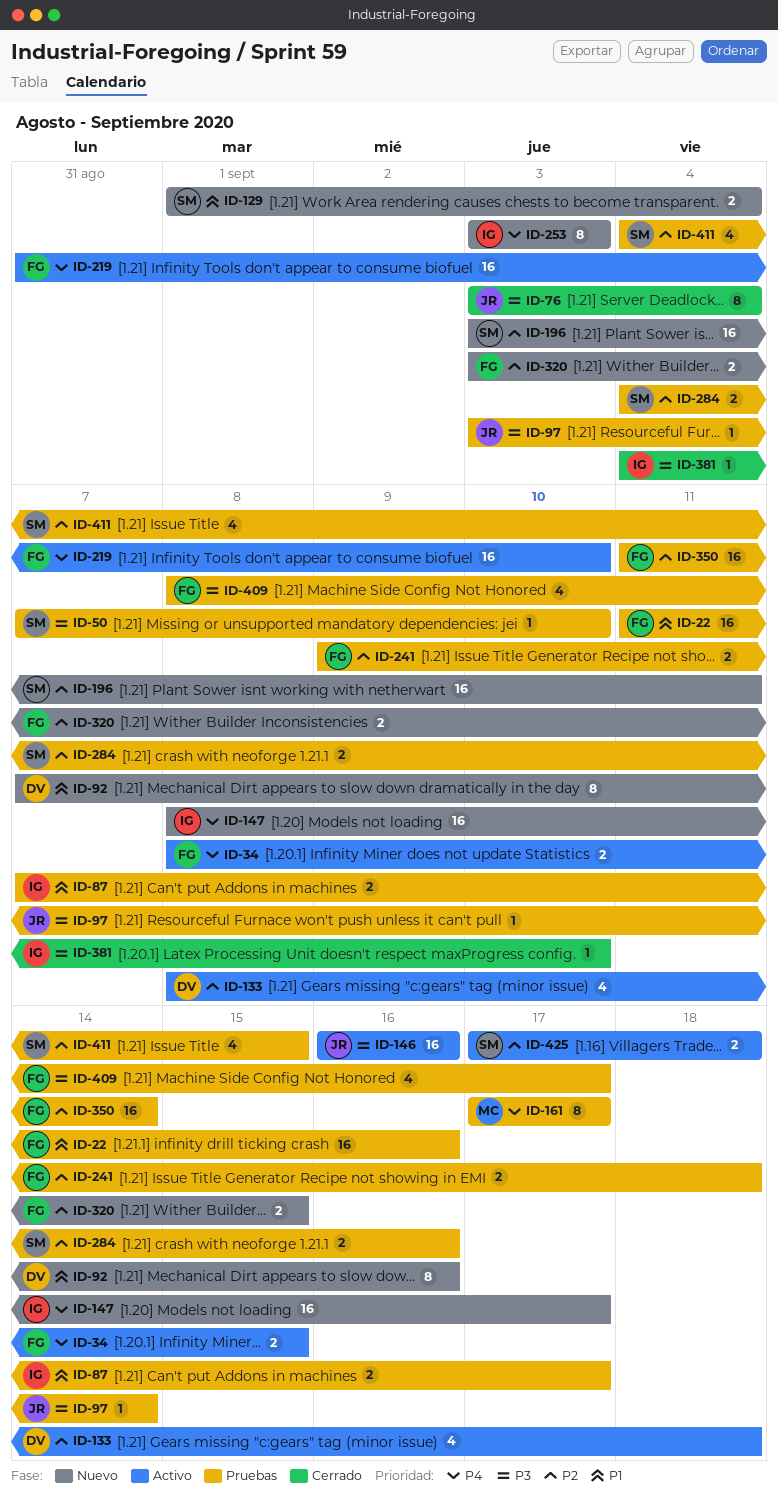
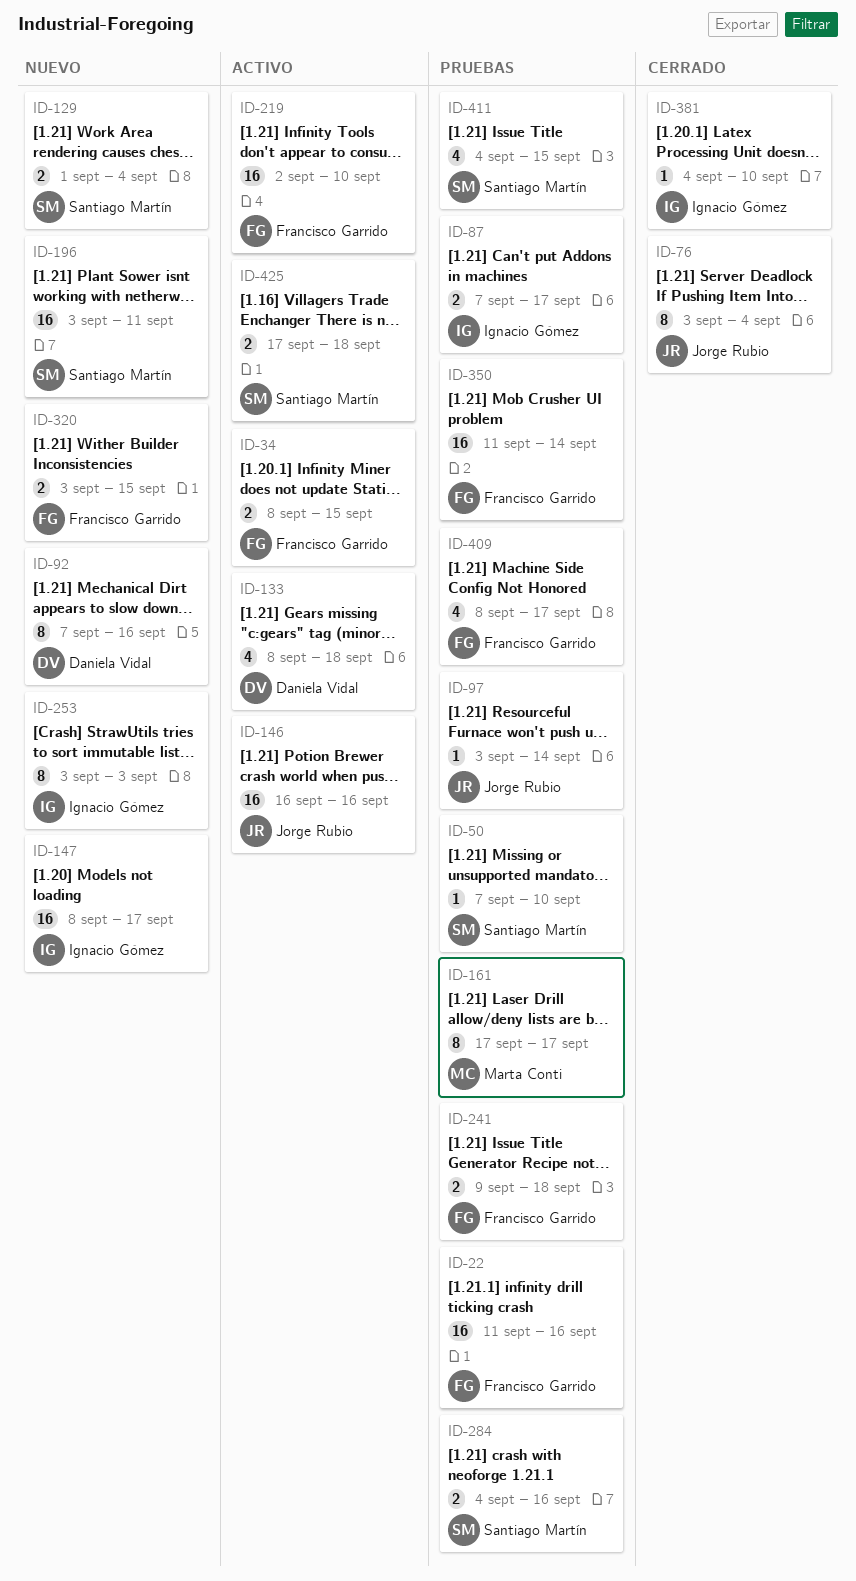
ID-219, start: Aug 31 -> Sep 2

